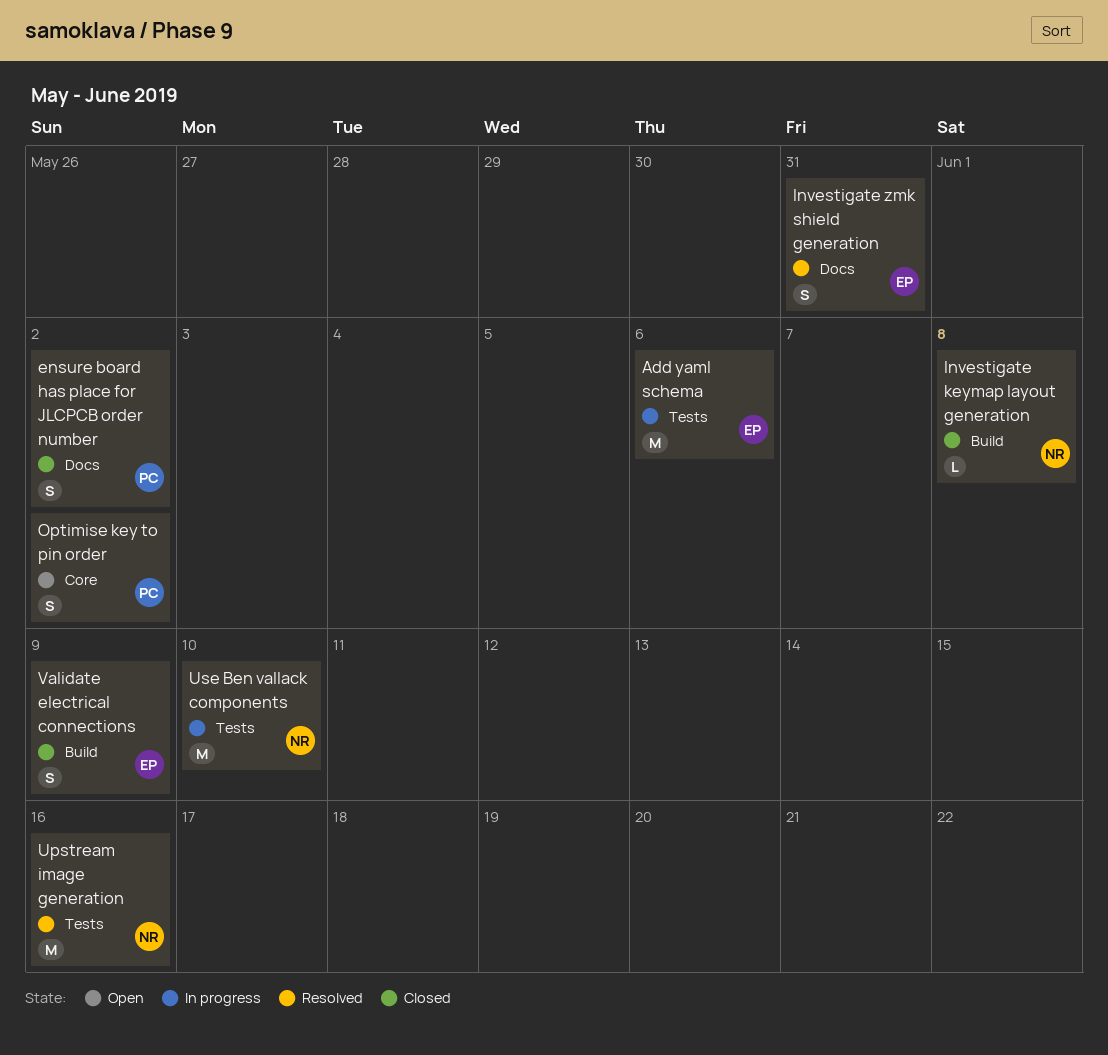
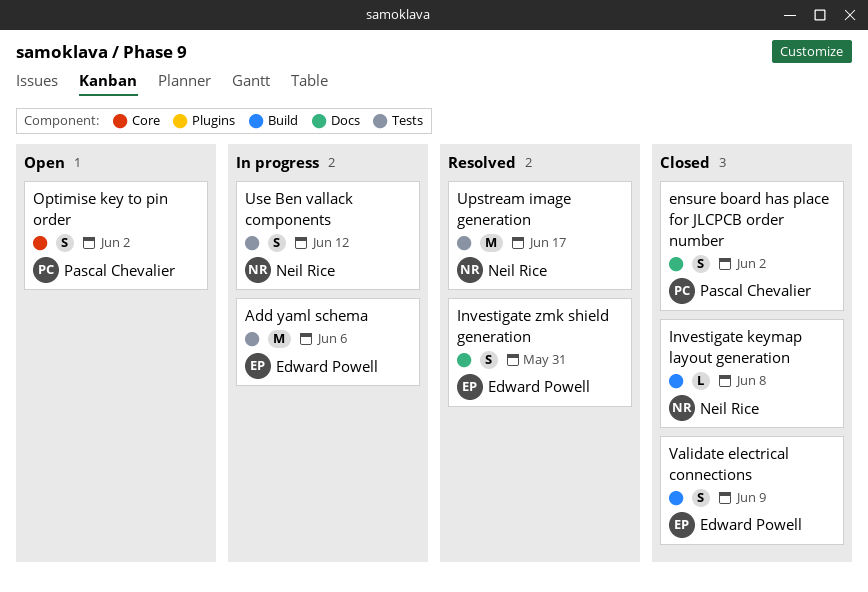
Upstream image generation, due: Jun 16 -> Jun 17
Use Ben vallack components, estimate: M -> S
Use Ben vallack components, due: Jun 10 -> Jun 12

